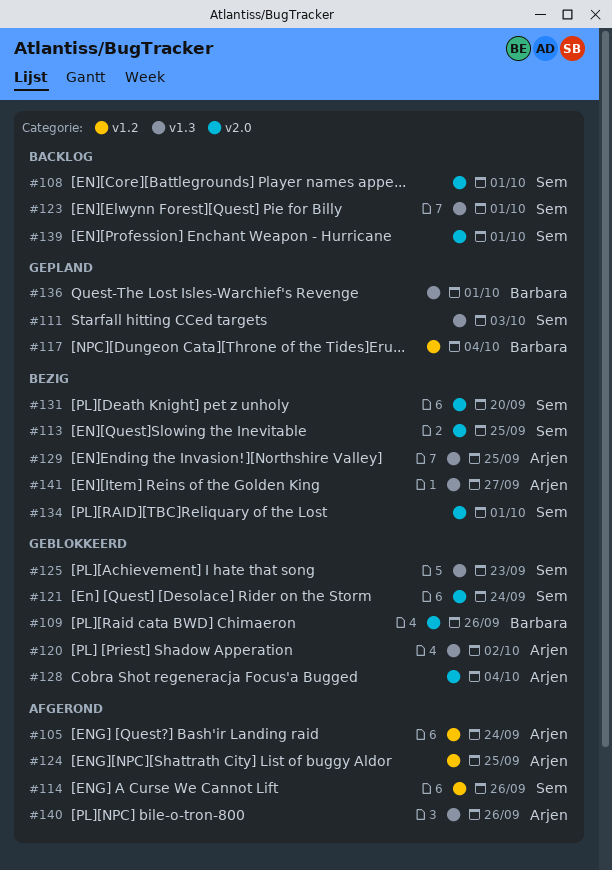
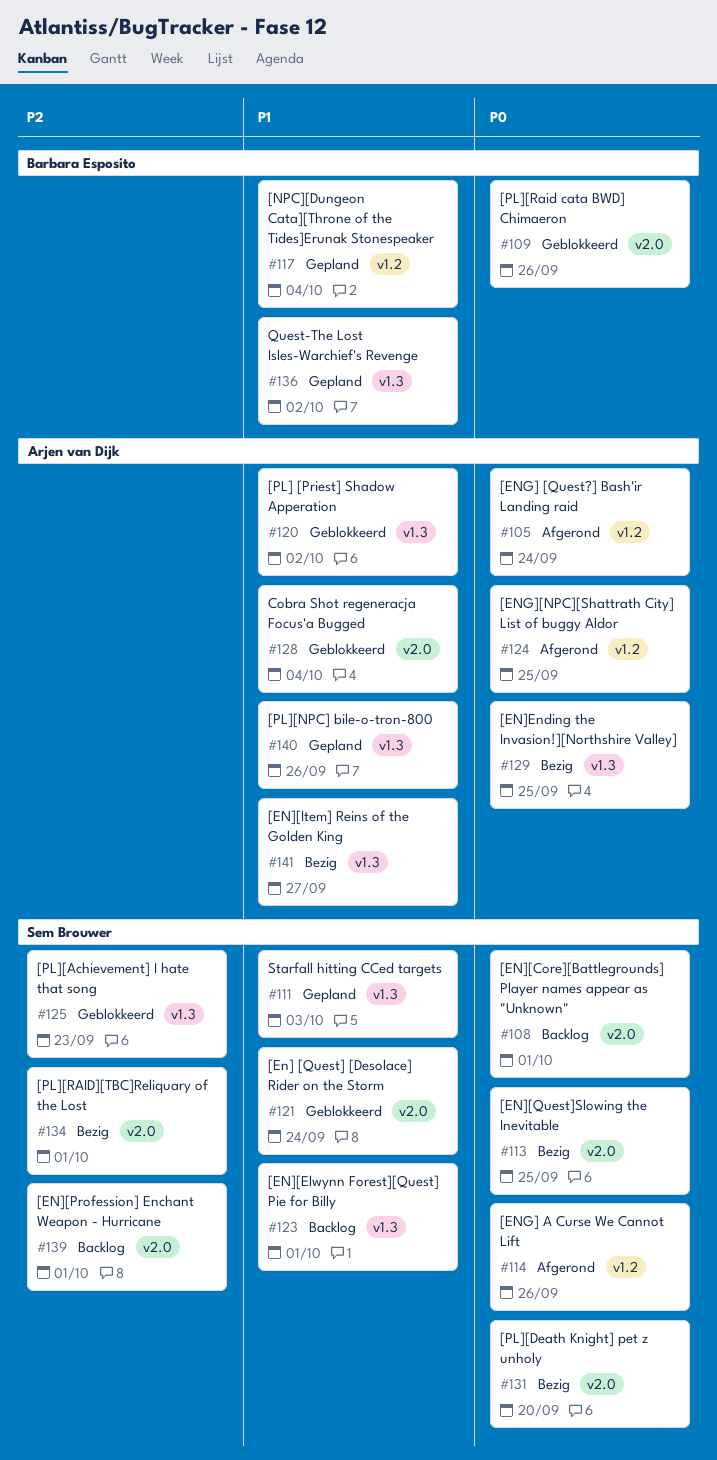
#136, due: Oct 1 -> Oct 2
#140, status: Afgerond -> Gepland

